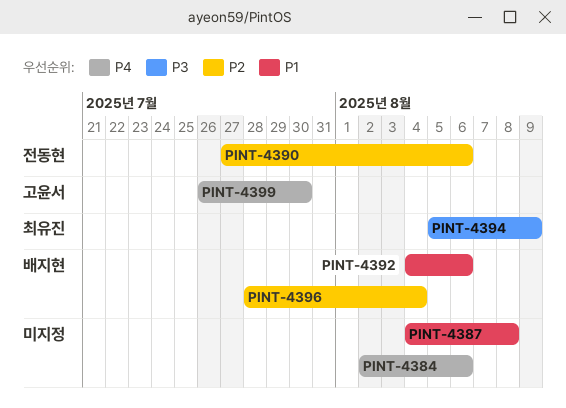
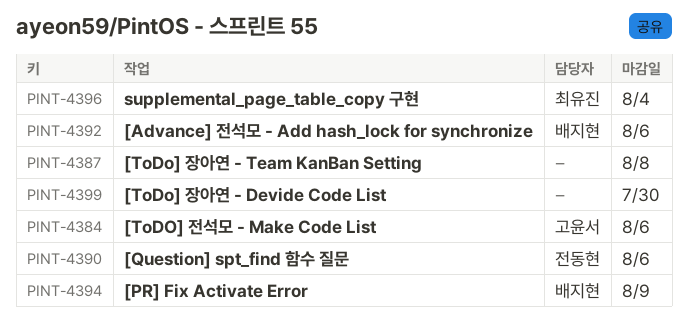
PINT-4384, owner: none -> 고윤서
PINT-4394, owner: 최유진 -> 배지현
PINT-4396, owner: 배지현 -> 최유진
PINT-4399, owner: 고윤서 -> none

